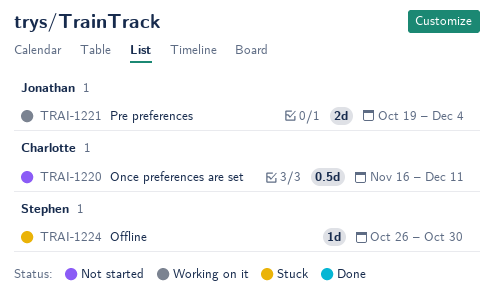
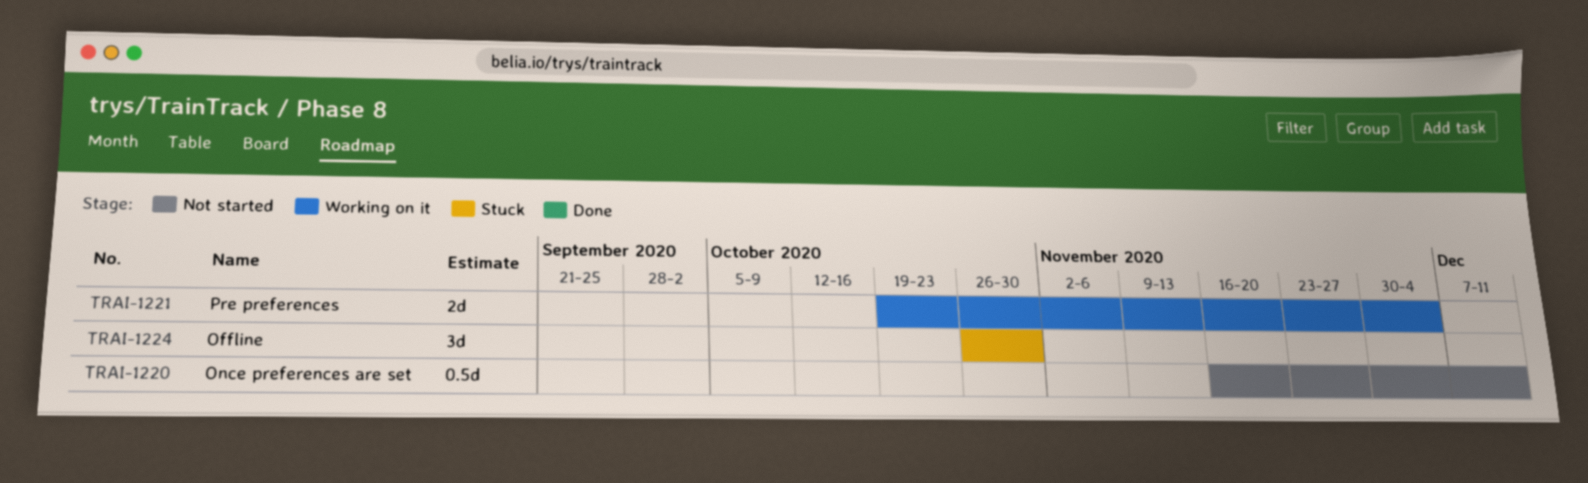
TRAI-1224, estimate: 1d -> 3d

